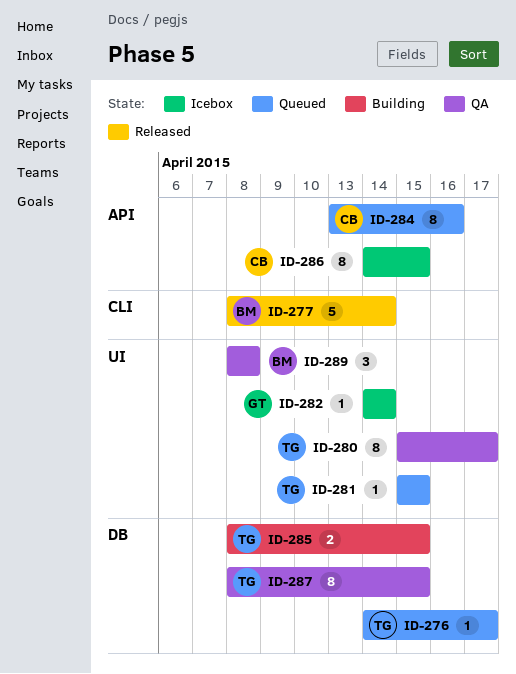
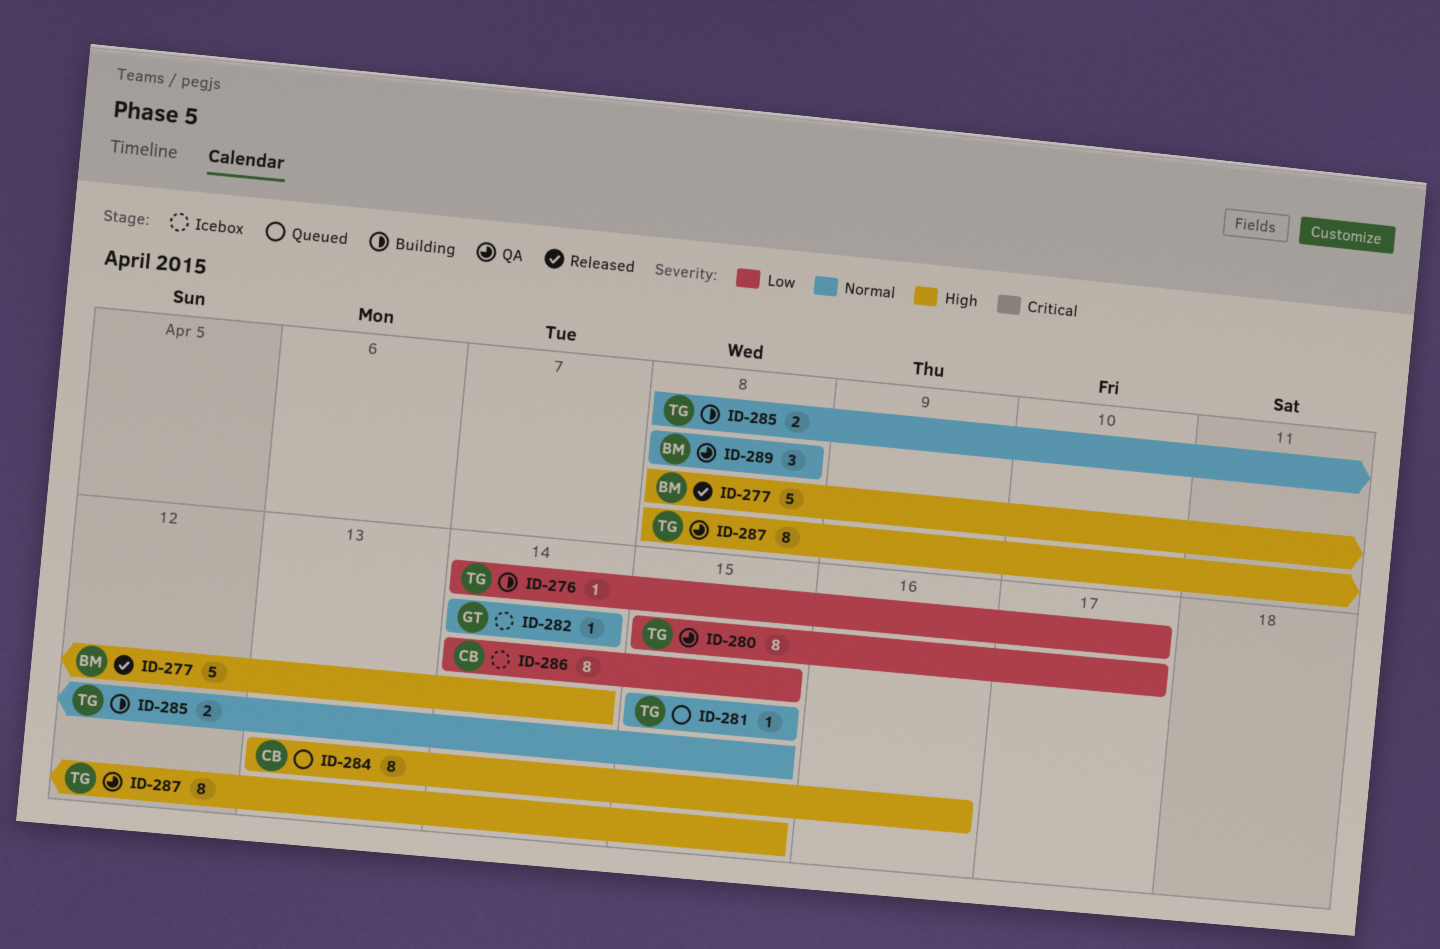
ID-276, status: Queued -> Building

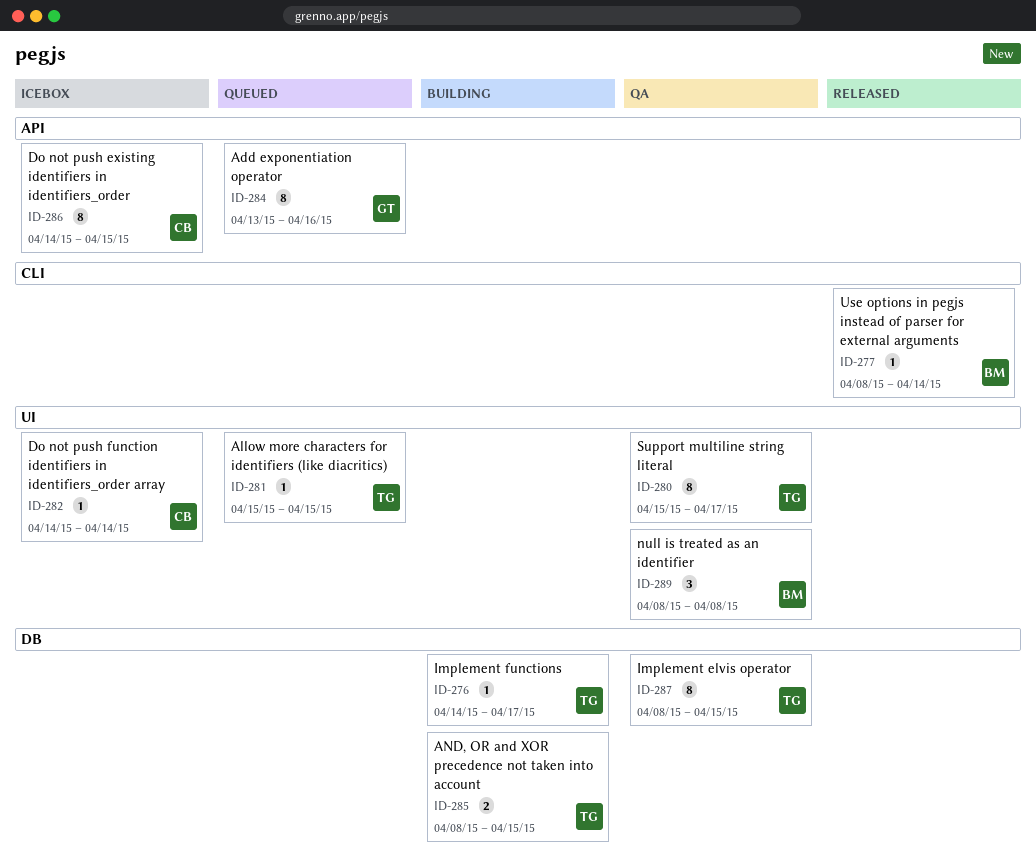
ID-277, estimate: 5 -> 1
ID-282, owner: GT -> CB
ID-284, owner: CB -> GT

